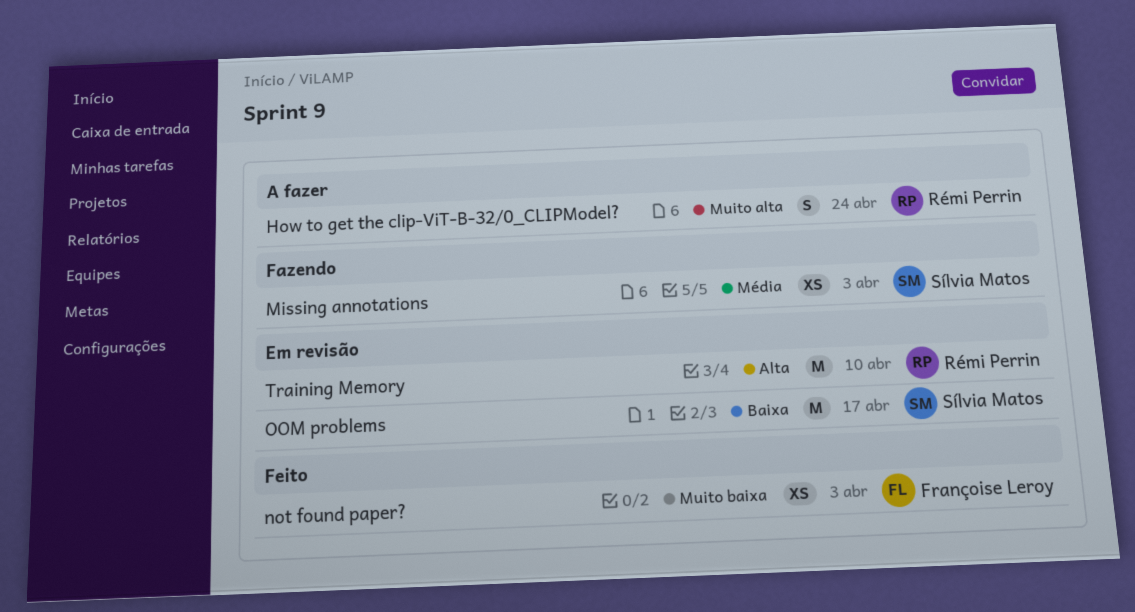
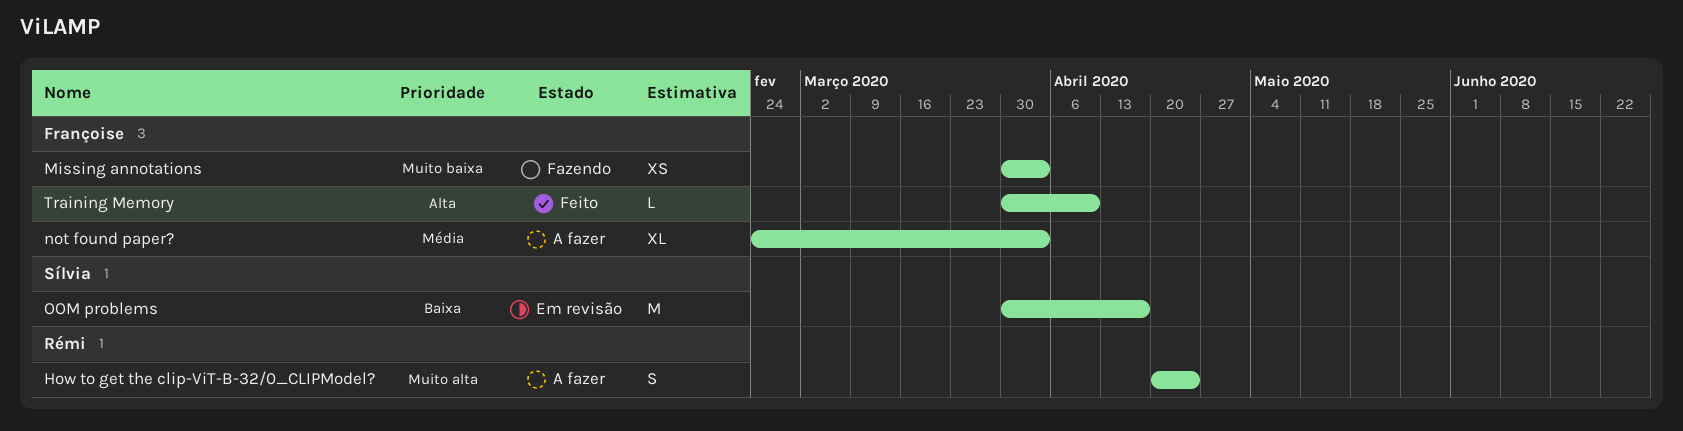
Missing annotations, owner: Sílvia Matos -> Françoise Leroy
Missing annotations, priority: Média -> Muito baixa
not found paper?, status: Feito -> A fazer
not found paper?, priority: Muito baixa -> Média
not found paper?, estimate: XS -> XL
Training Memory, status: Em revisão -> Feito
Training Memory, owner: Rémi Perrin -> Françoise Leroy
Training Memory, estimate: M -> L

